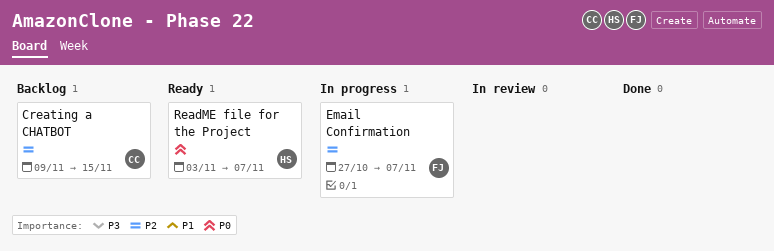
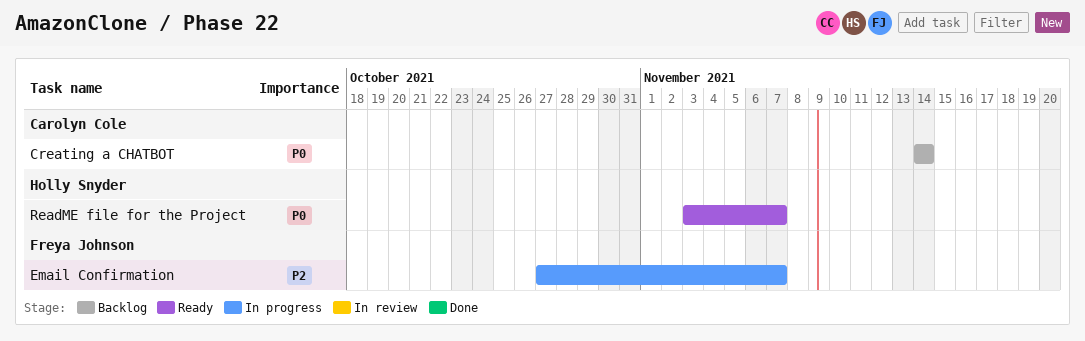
Creating a CHATBOT, priority: P2 -> P0
Creating a CHATBOT, start: Nov 9 -> Nov 14
Creating a CHATBOT, due: Nov 15 -> Nov 14

